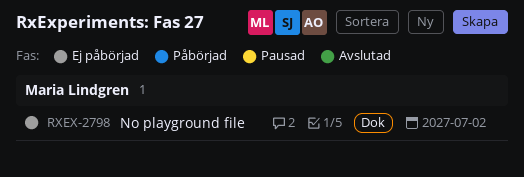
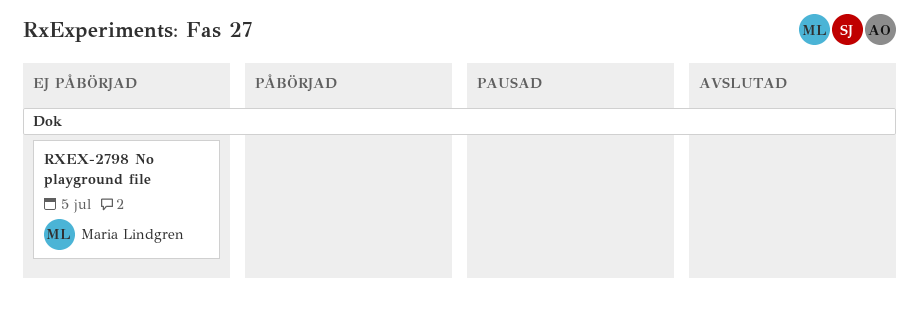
RXEX-2798, due: Jul 2 -> Jul 5

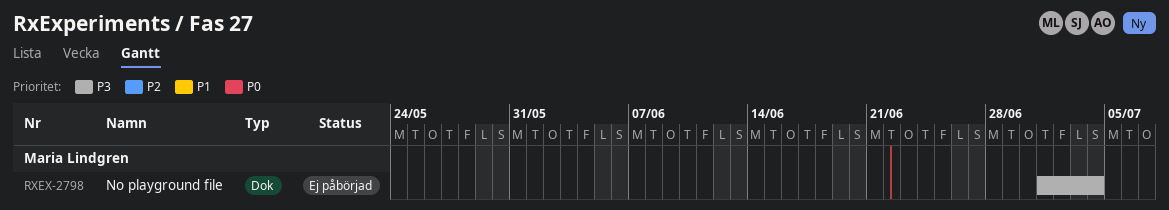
RXEX-2798, due: Jul 5 -> Jul 4

